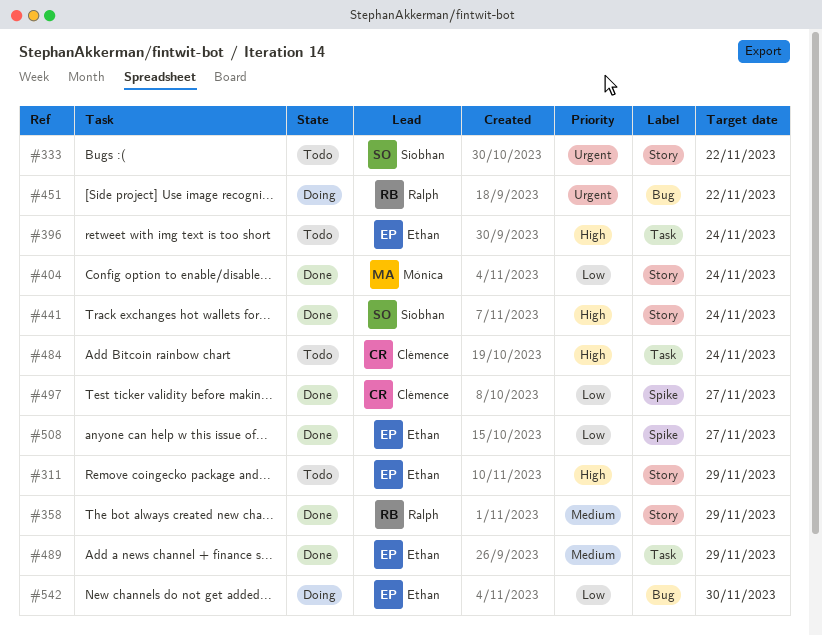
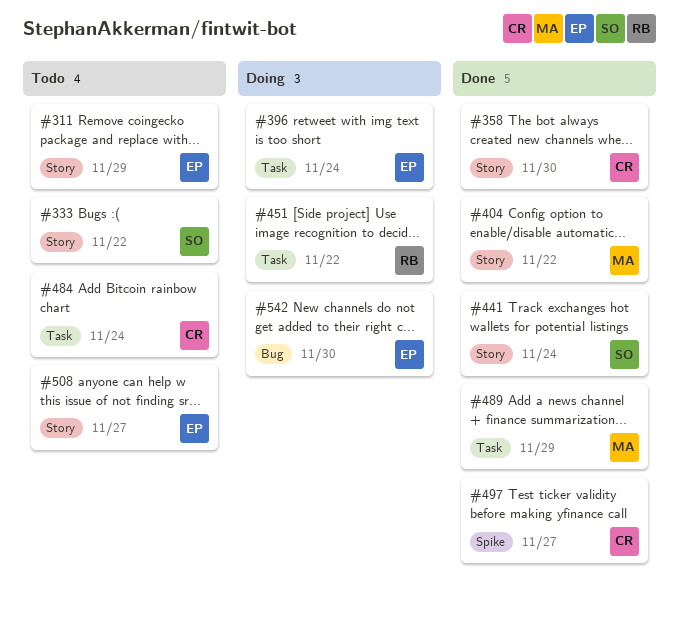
#358, owner: Ralph -> Clémence
#358, due: Nov 29 -> Nov 30
#396, status: Todo -> Doing
#404, due: Nov 24 -> Nov 22
#451, label: Bug -> Task
#489, owner: Ethan -> Mónica
#508, status: Done -> Todo
#508, label: Spike -> Story

